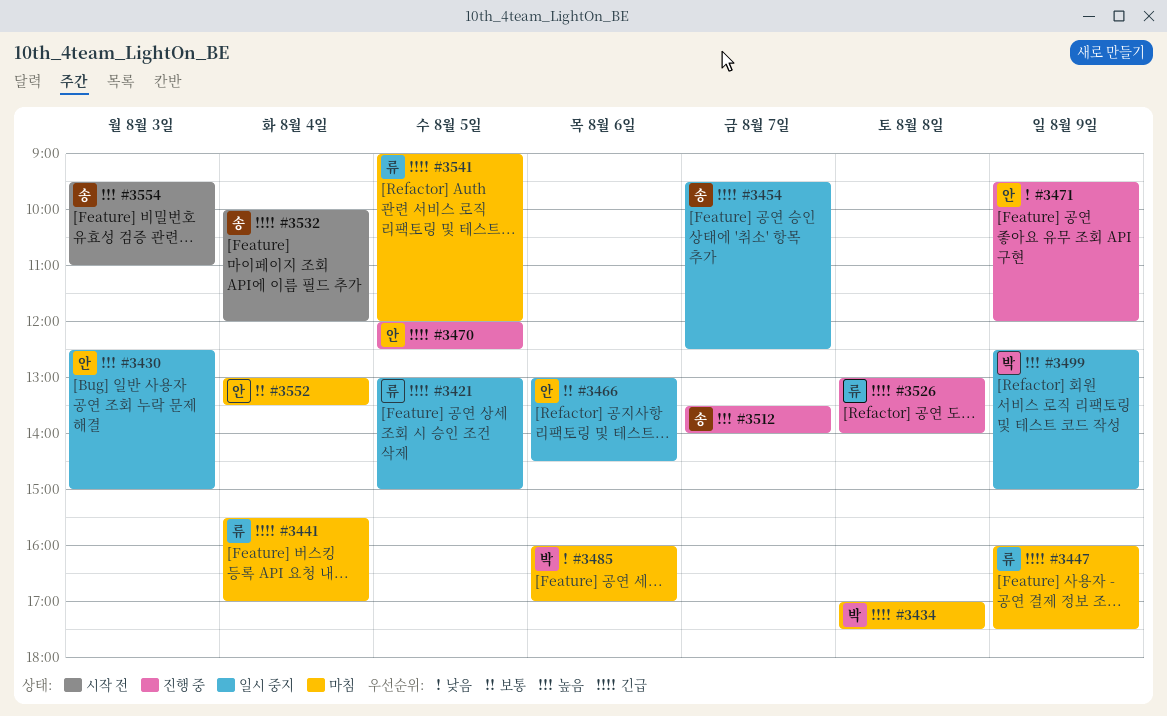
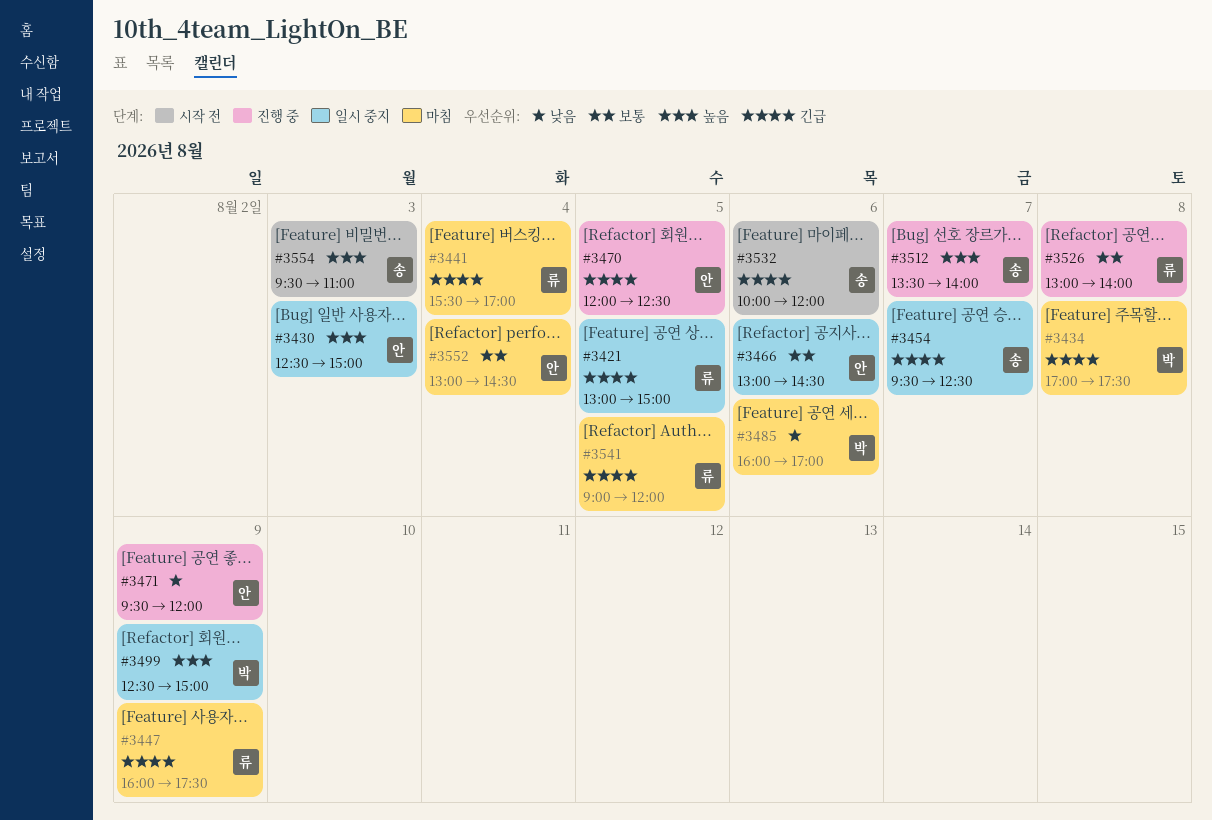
#3526, priority: 긴급 -> 보통
#3532, day: Aug 4 -> Aug 6
#3552, ends: 13:30 -> 14:30

